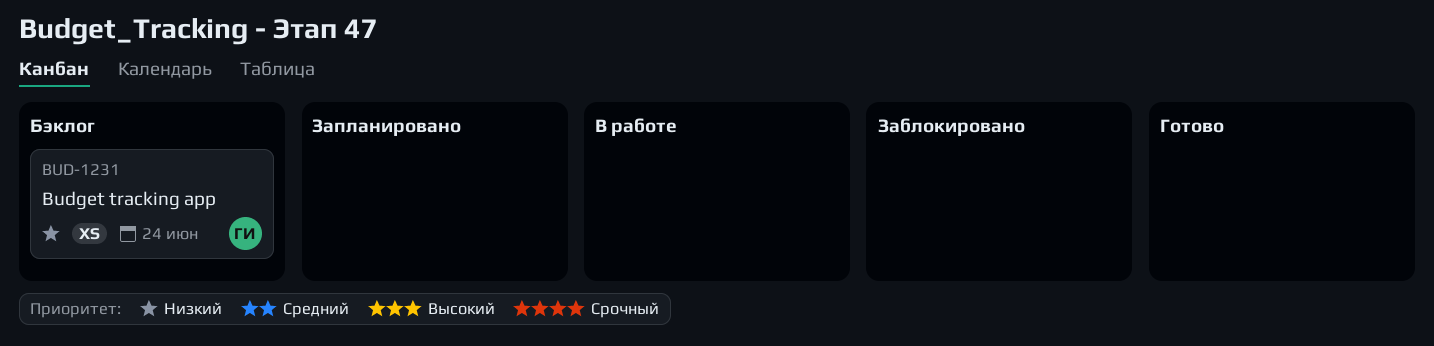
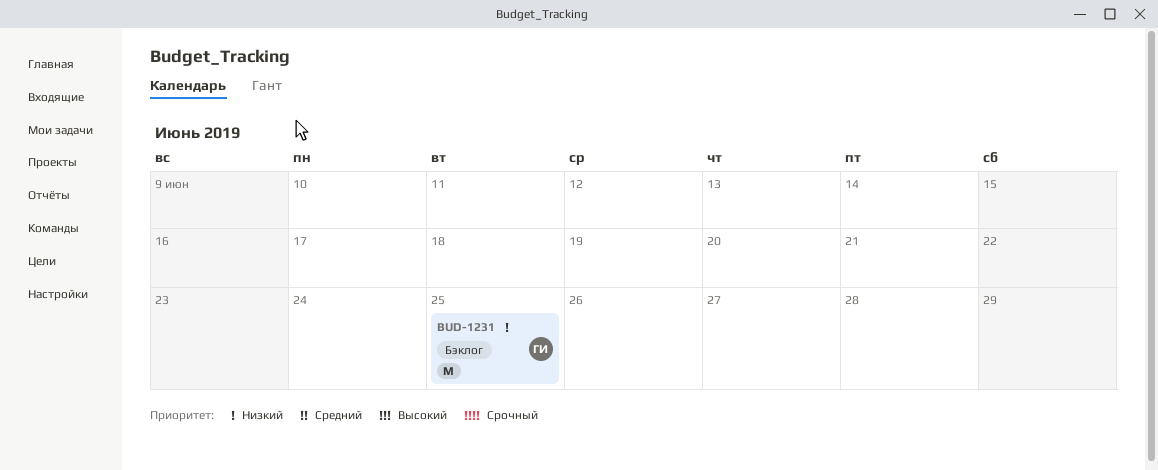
BUD-1231, estimate: XS -> M
BUD-1231, due: Jun 24 -> Jun 25

